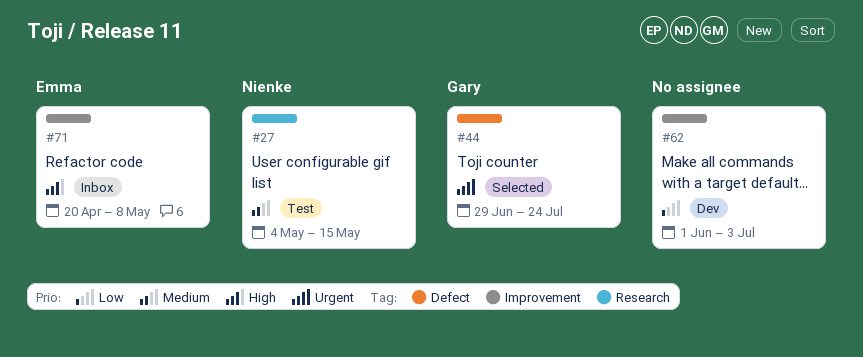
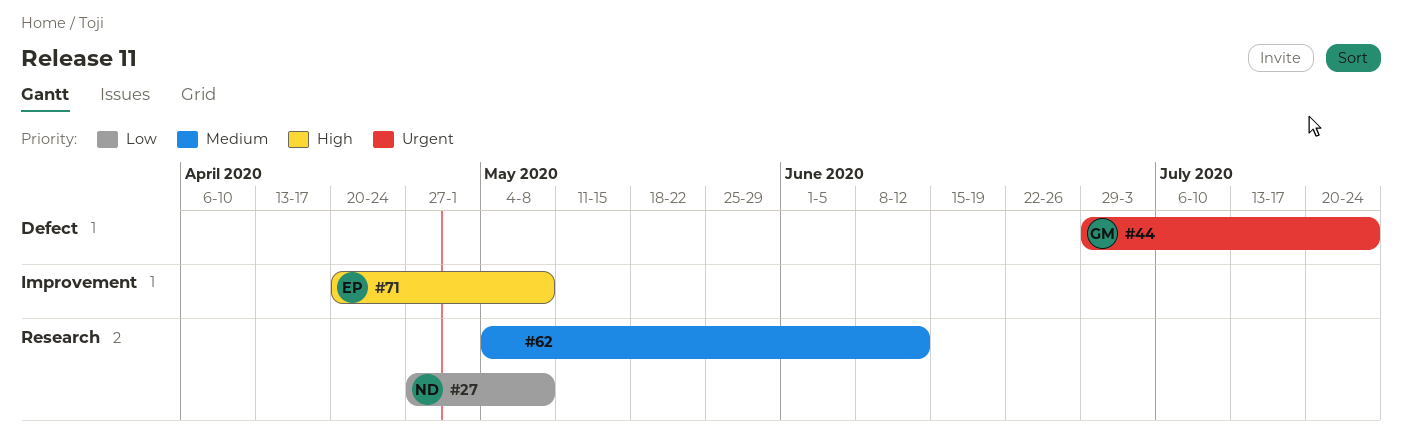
#27, priority: Medium -> Low
#27, start: May 4 -> Apr 27
#27, due: May 15 -> May 8
#62, priority: Low -> Medium
#62, label: Improvement -> Research
#62, start: Jun 1 -> May 4
#62, due: Jul 3 -> Jun 12

